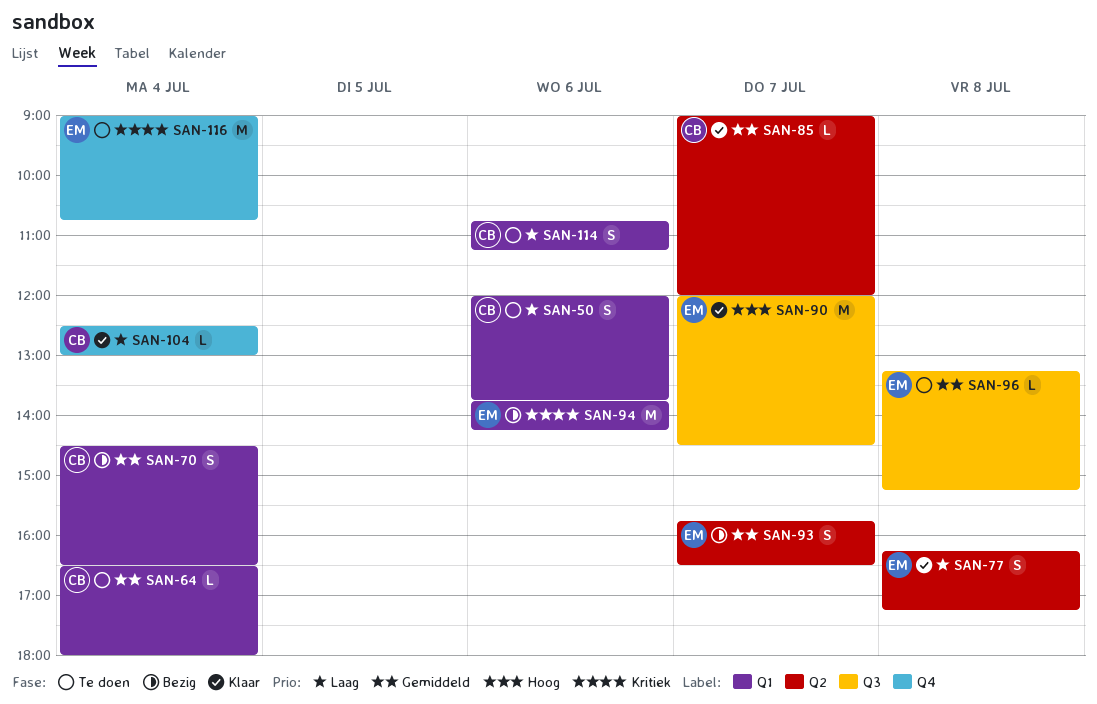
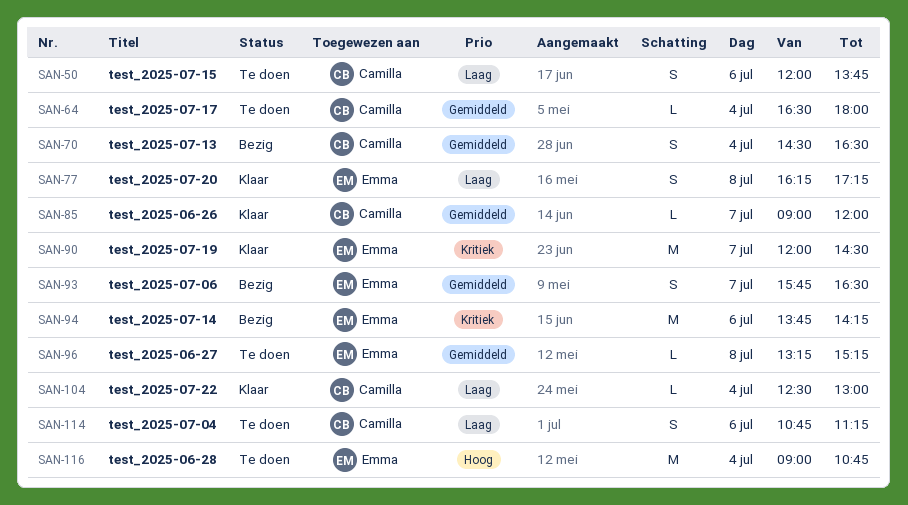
SAN-90, priority: Hoog -> Kritiek
SAN-116, priority: Kritiek -> Hoog

